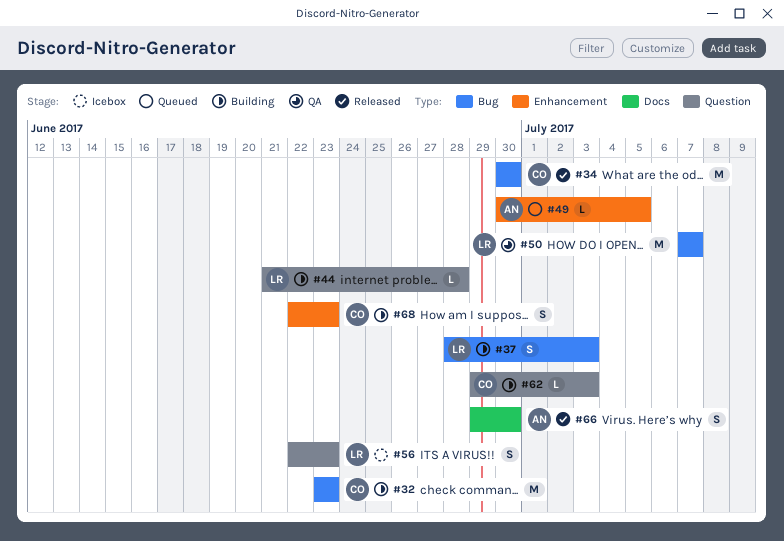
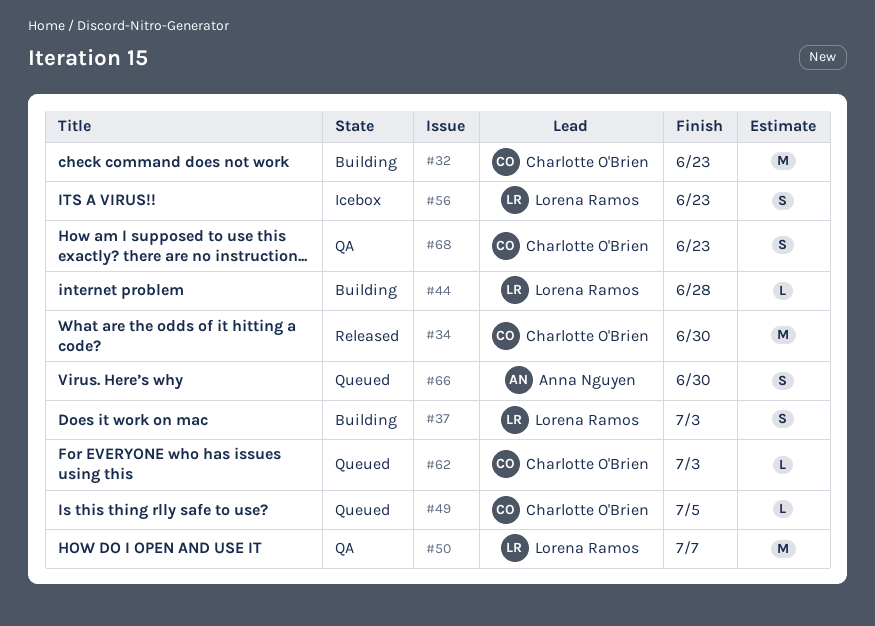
#49, owner: Anna Nguyen -> Charlotte O'Brien
#62, status: Building -> Queued
#66, status: Released -> Queued
#68, status: Building -> QA

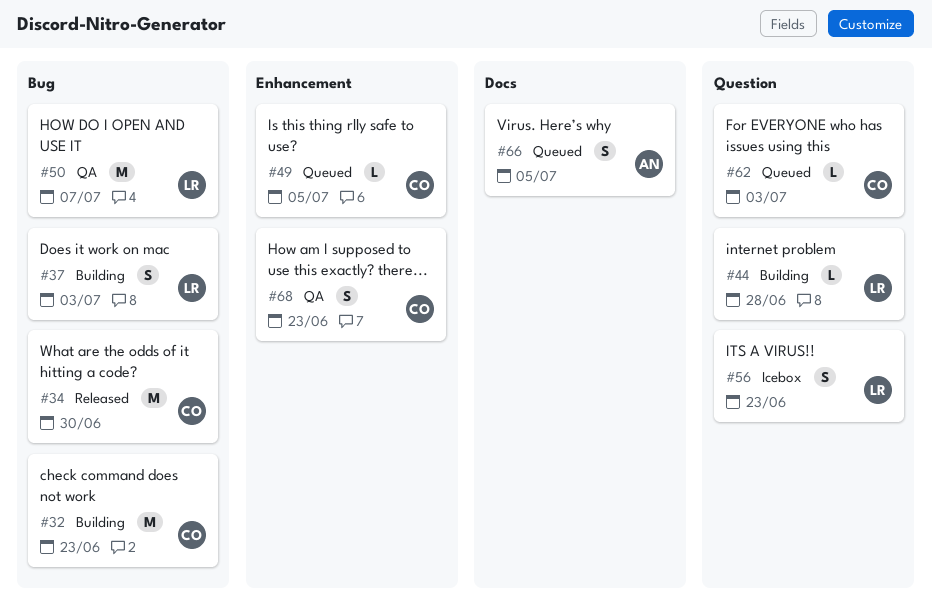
#66, due: Jun 30 -> Jul 5

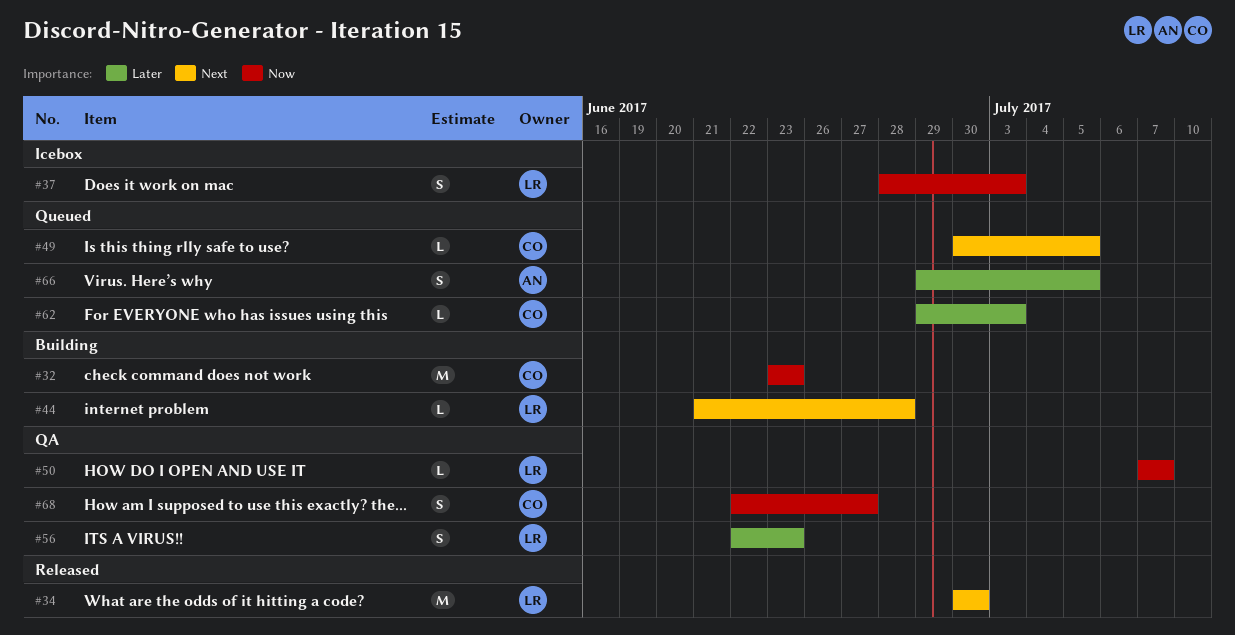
#34, owner: CO -> LR
#37, status: Building -> Icebox
#50, estimate: M -> L
#56, status: Icebox -> QA
#68, due: Jun 23 -> Jun 27

